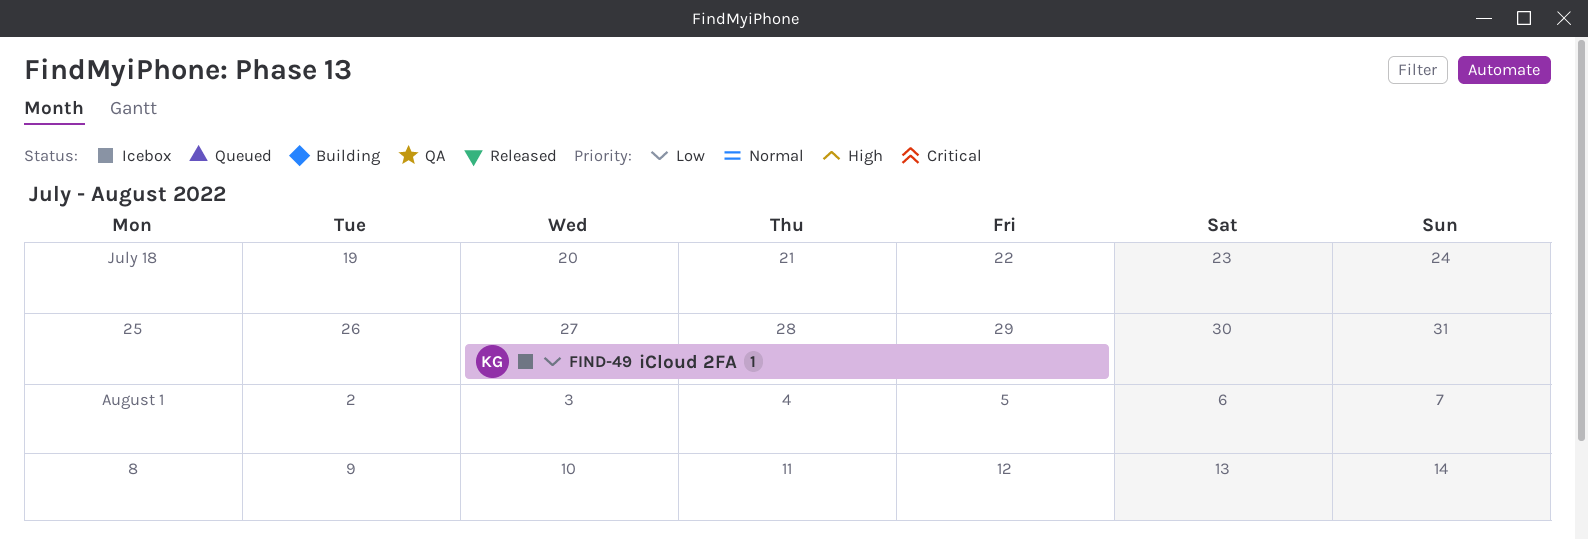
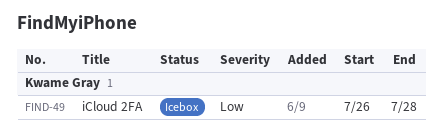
FIND-49, start: Jul 27 -> Jul 26
FIND-49, due: Jul 29 -> Jul 28

